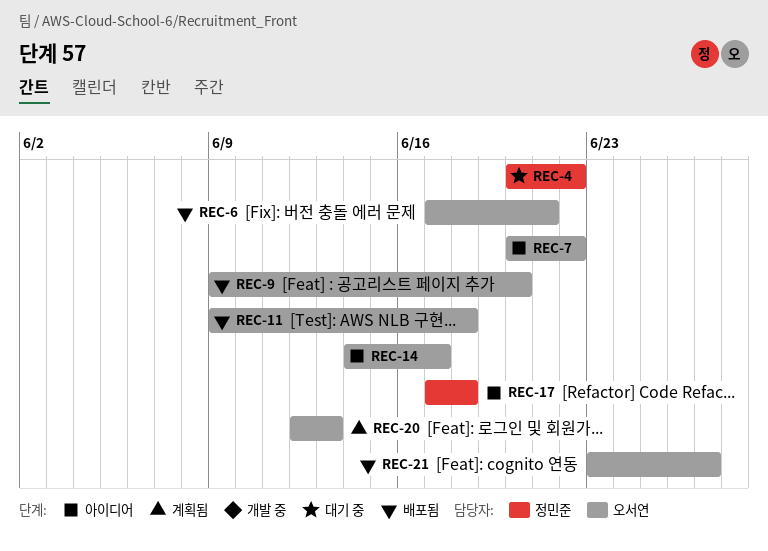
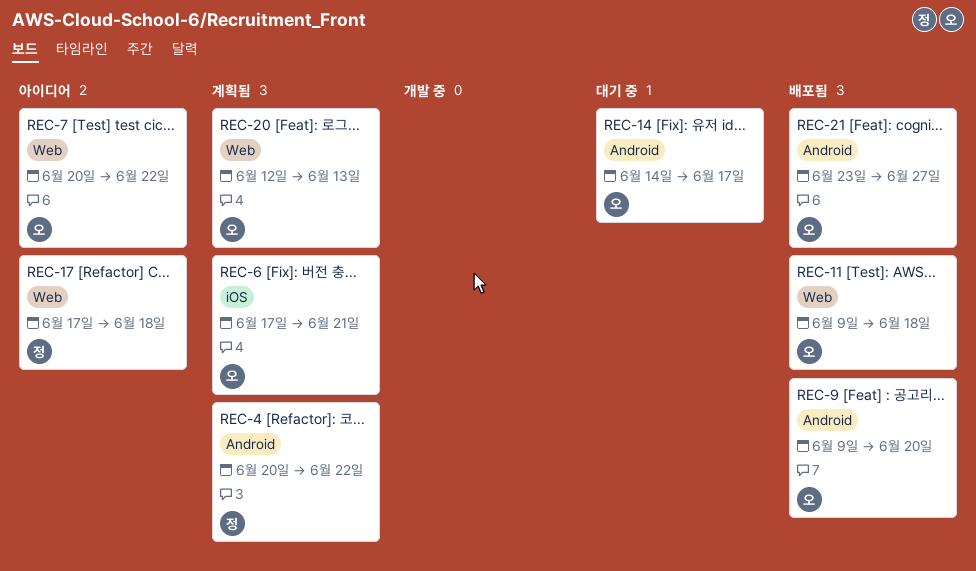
REC-4, status: 대기 중 -> 계획됨
REC-6, status: 배포됨 -> 계획됨
REC-14, status: 아이디어 -> 대기 중

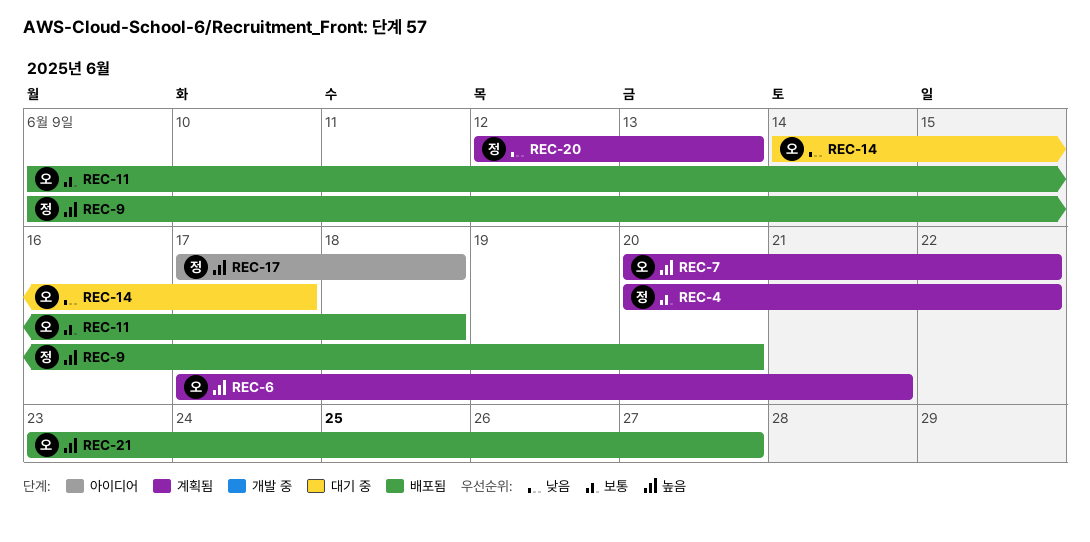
REC-7, status: 아이디어 -> 계획됨
REC-9, owner: 오 -> 정
REC-20, owner: 오 -> 정

